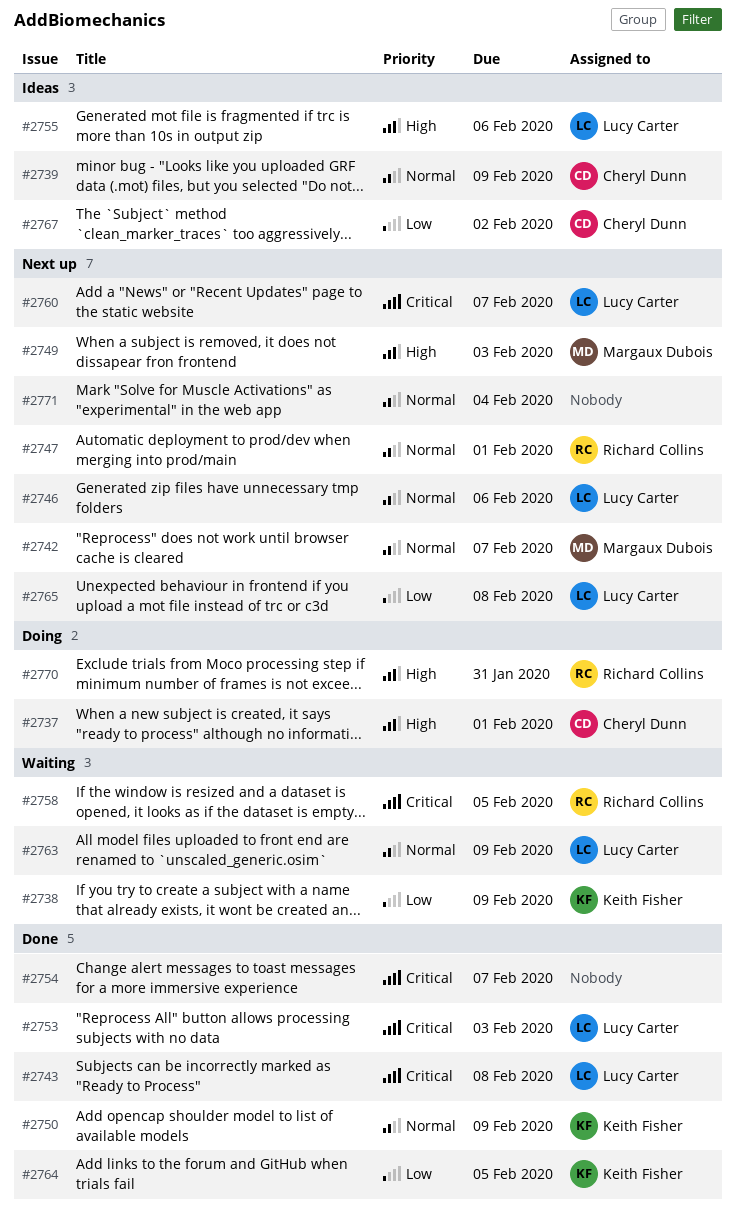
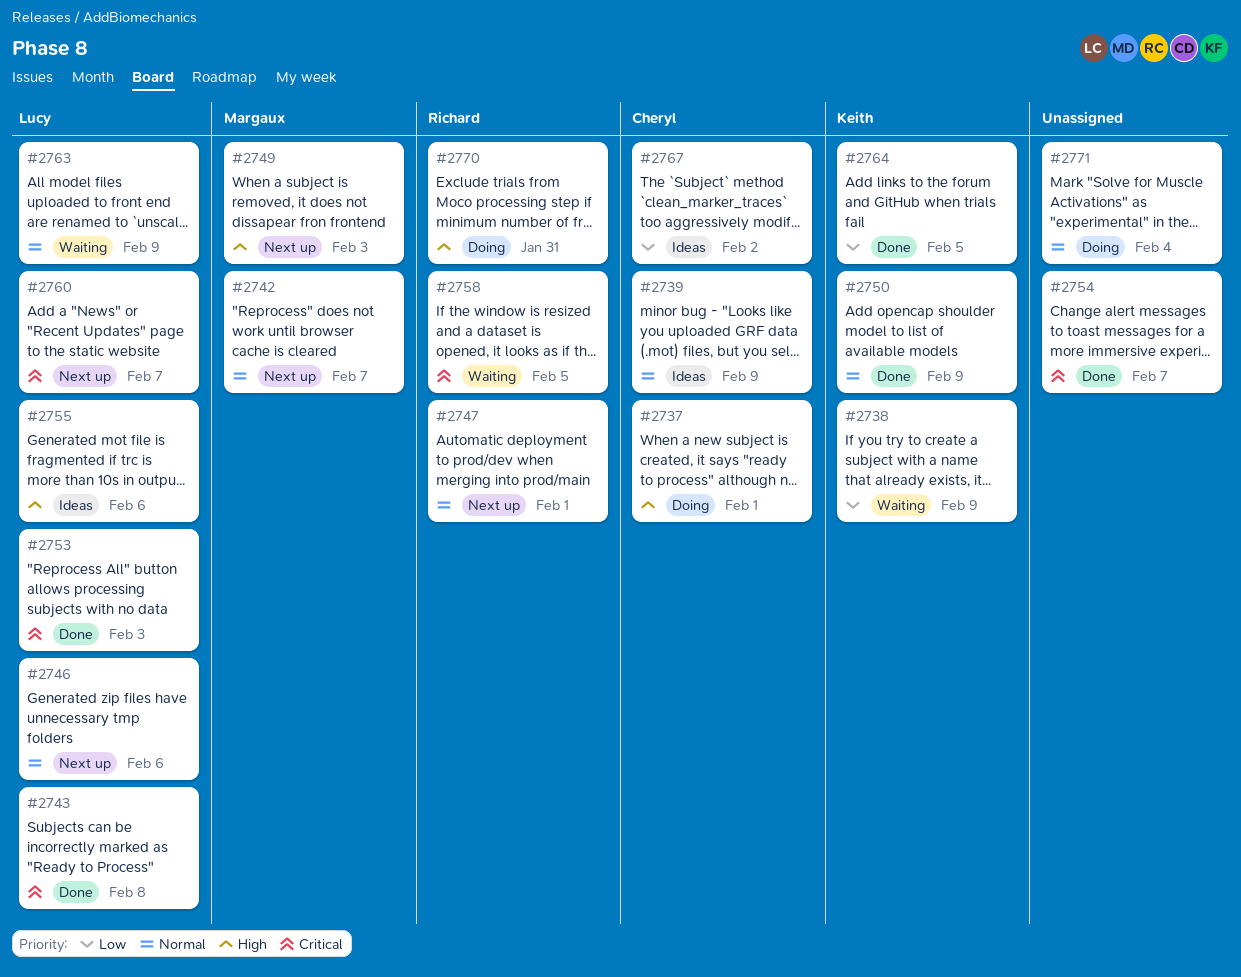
#2765: present -> none
#2771, status: Next up -> Doing

